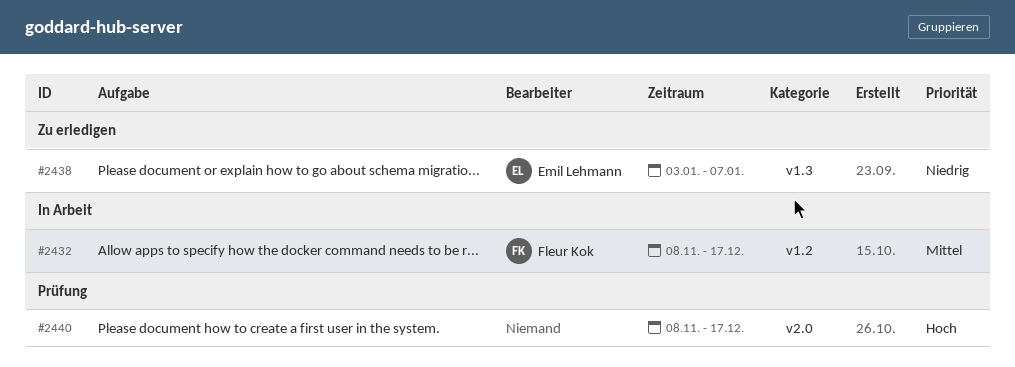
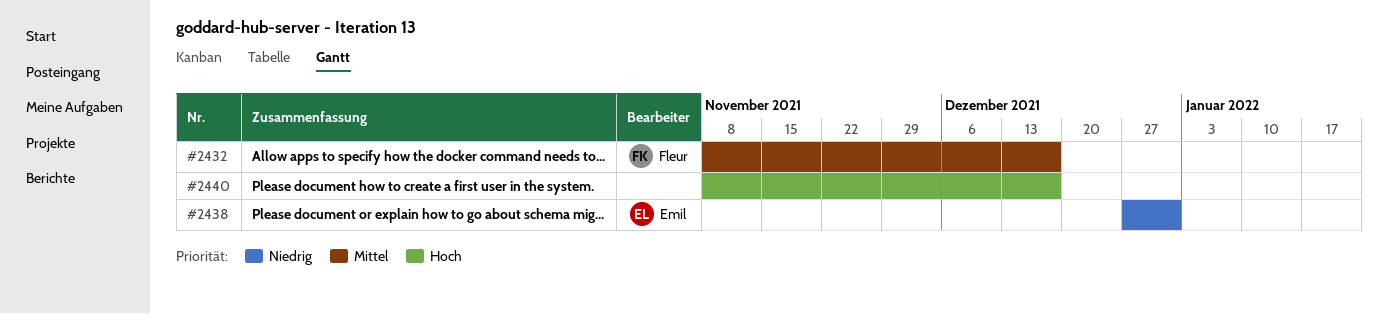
#2438, start: Jan 3 -> Dec 27
#2438, due: Jan 7 -> Dec 31

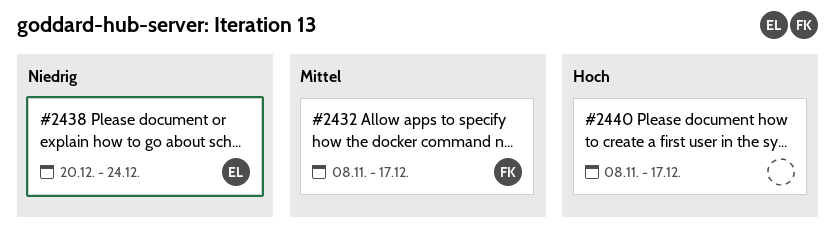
#2438, start: Dec 27 -> Dec 20
#2438, due: Dec 31 -> Dec 24

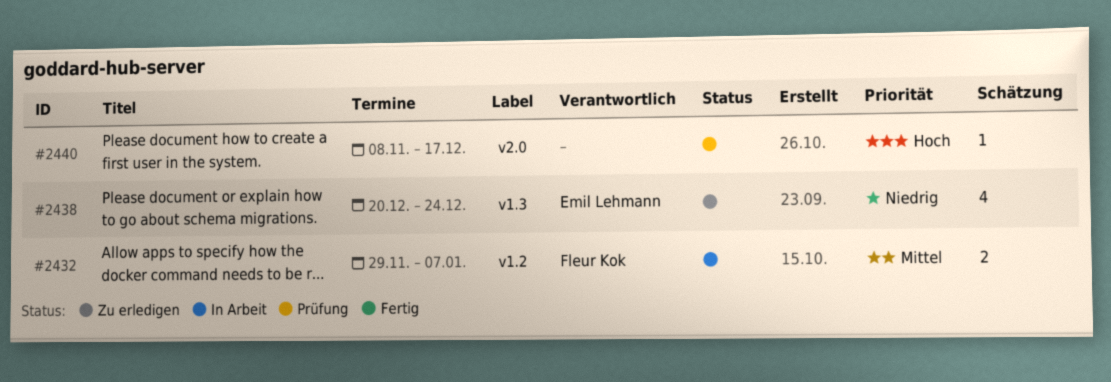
#2432, start: Nov 8 -> Nov 29
#2432, due: Dec 17 -> Jan 7

